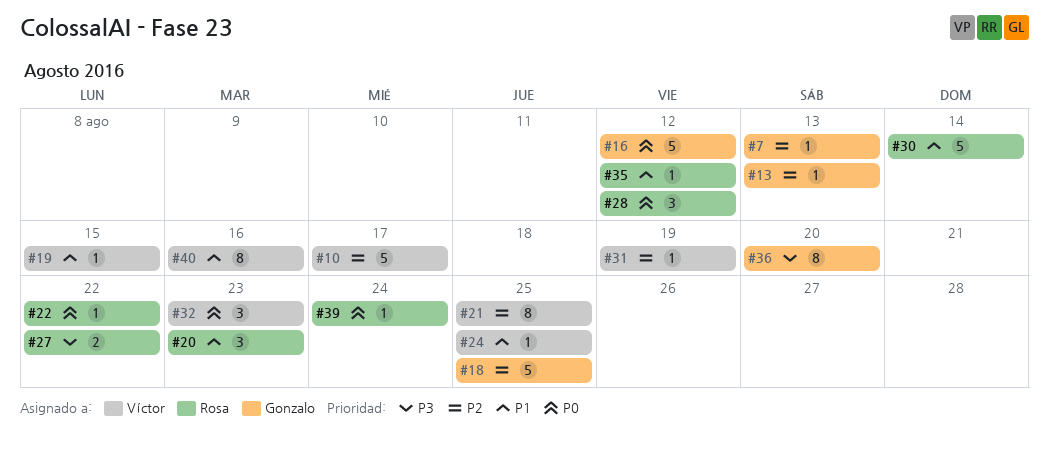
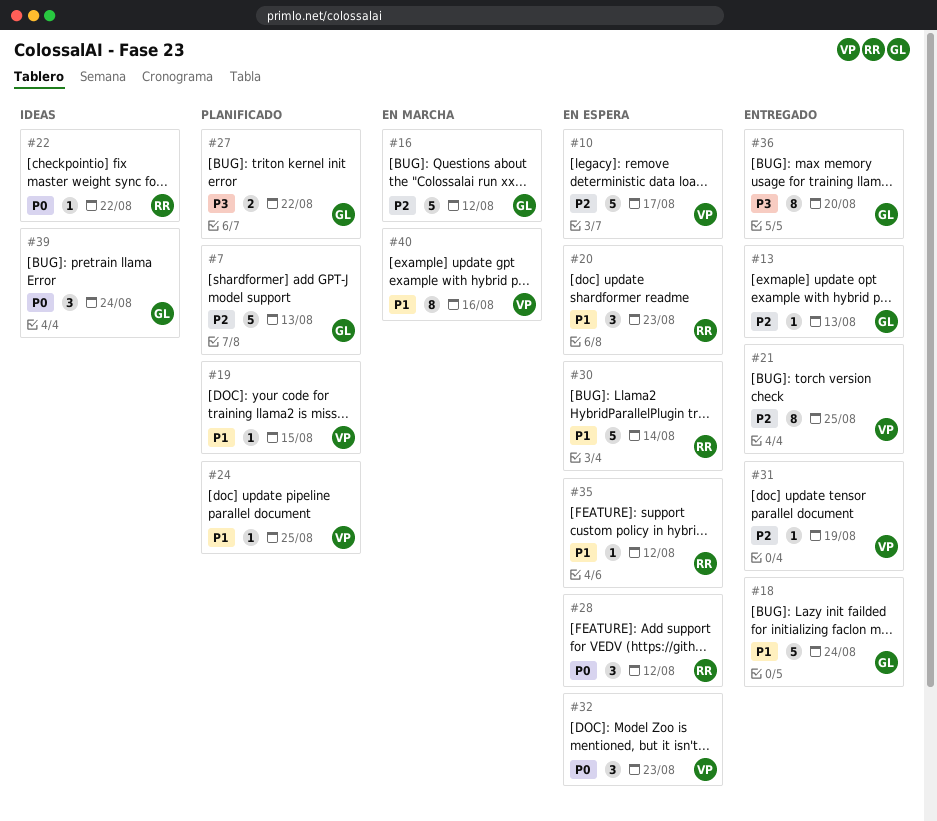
#7, estimate: 1 -> 5
#16, priority: P0 -> P2
#18, priority: P2 -> P1
#18, due: Aug 25 -> Aug 24
#27, owner: Rosa -> Gonzalo
#39, owner: Rosa -> Gonzalo
#39, estimate: 1 -> 3

